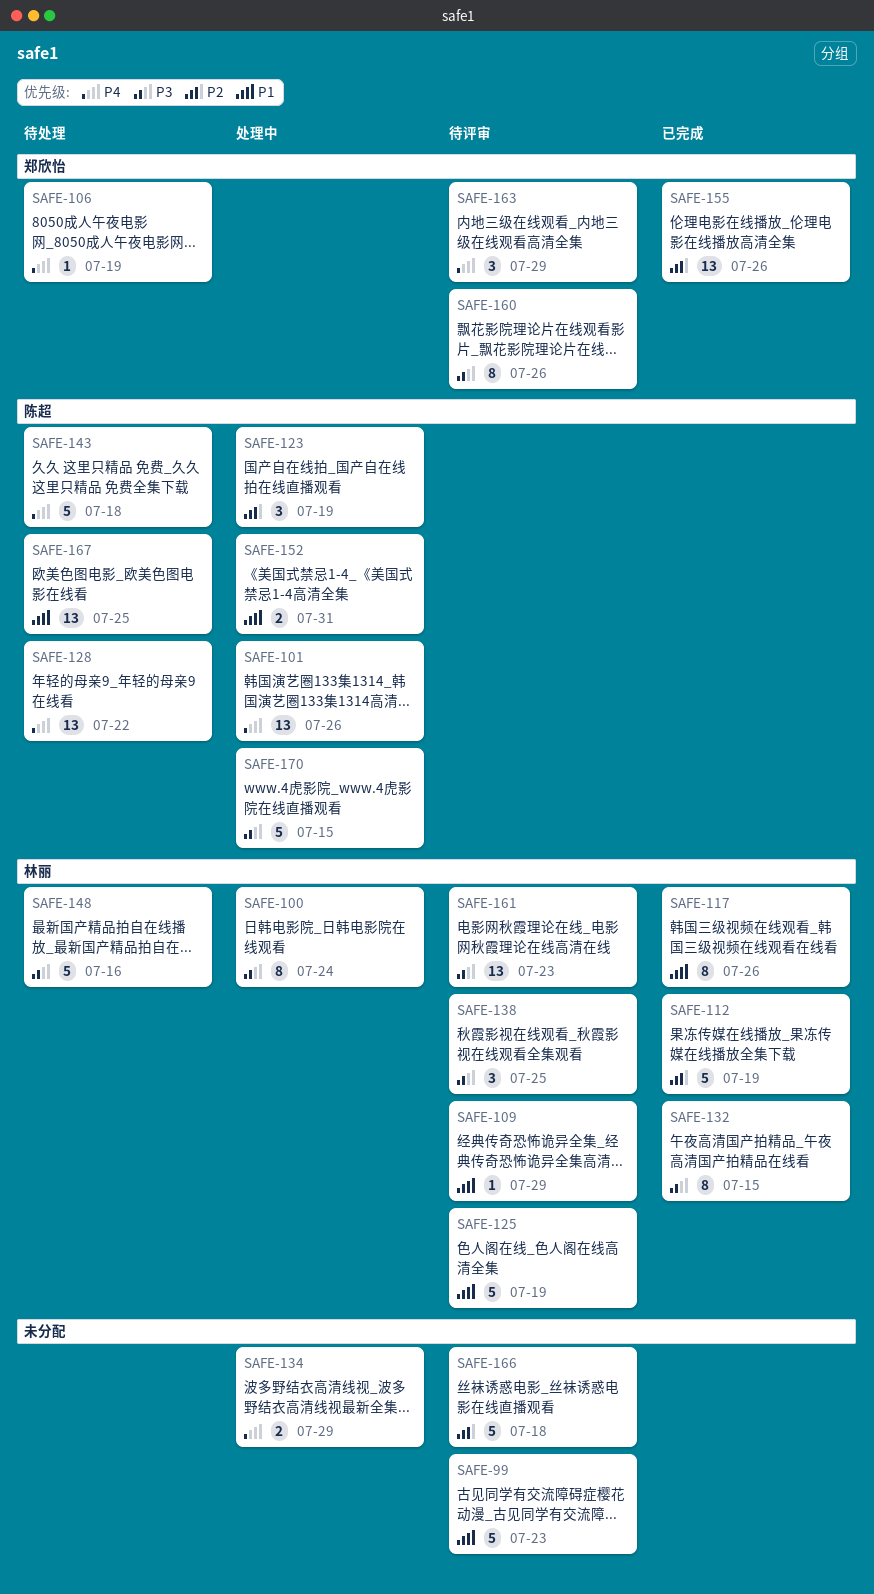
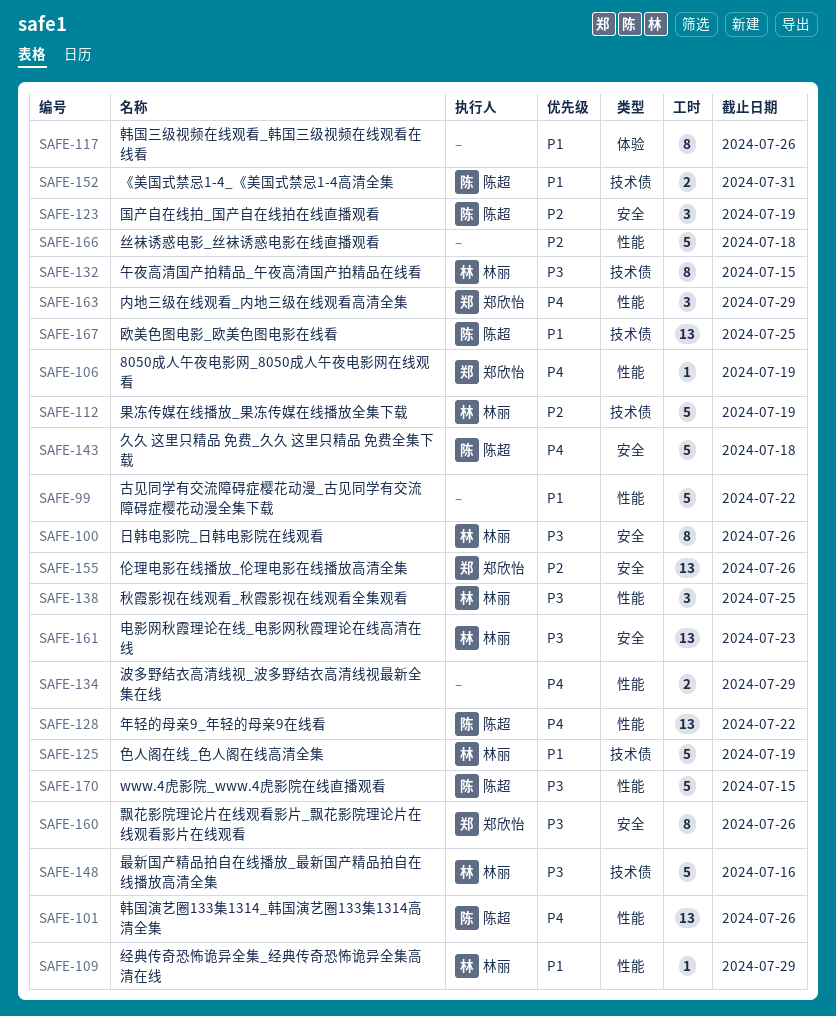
SAFE-99, due: Jul 23 -> Jul 22
SAFE-100, due: Jul 24 -> Jul 26
SAFE-117, owner: 林丽 -> none

